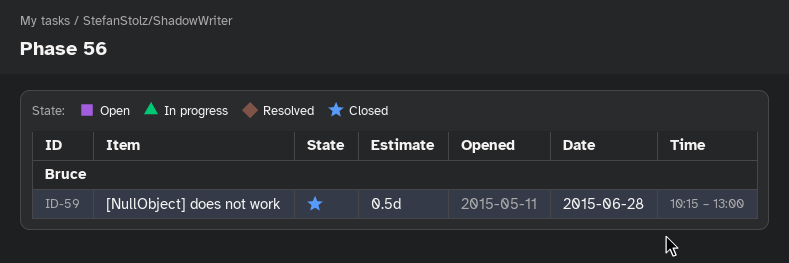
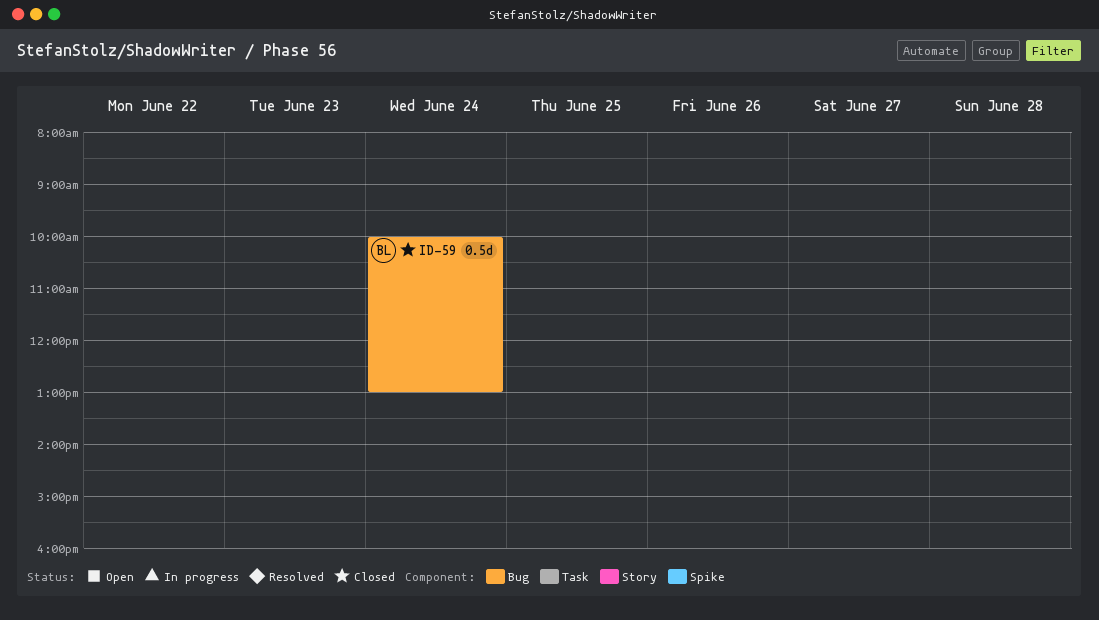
ID-59, day: Jun 28 -> Jun 24
ID-59, begins: 10:15 -> 10:00

